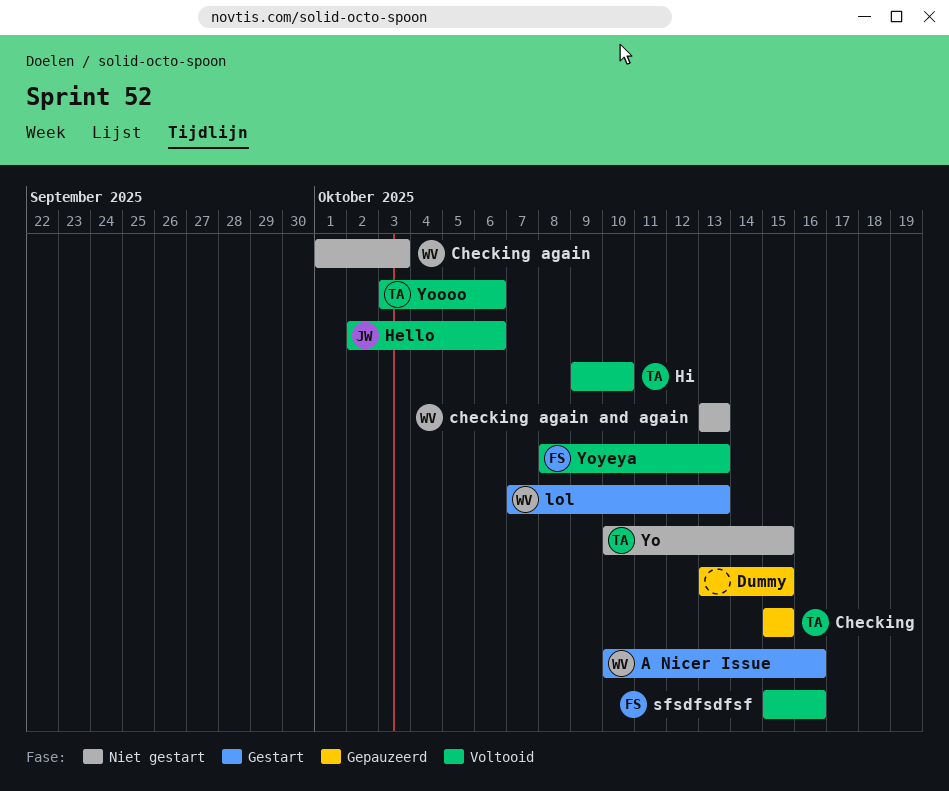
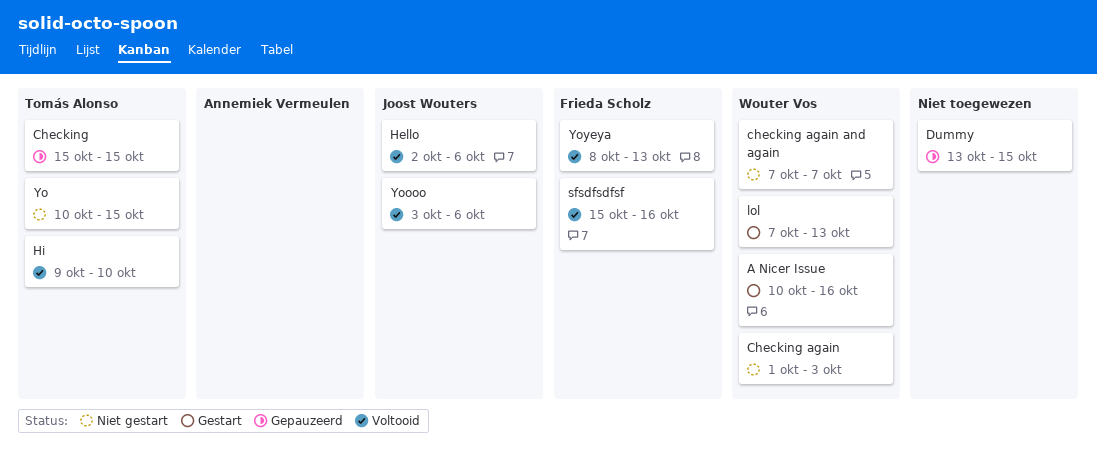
checking again and again, start: Oct 13 -> Oct 7
checking again and again, due: Oct 13 -> Oct 7
Yoooo, owner: Tomás Alonso -> Joost Wouters

